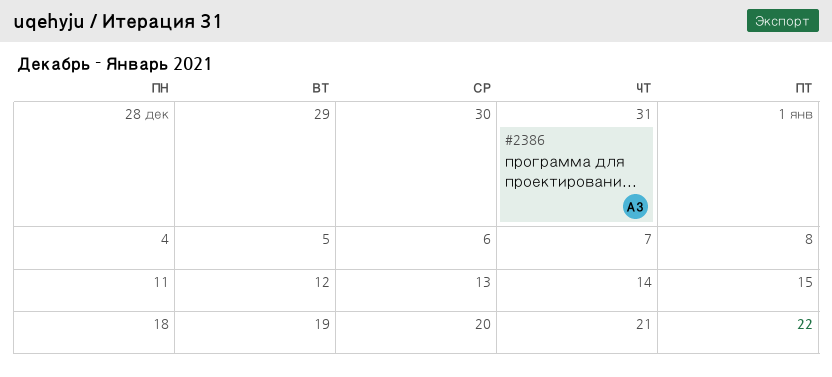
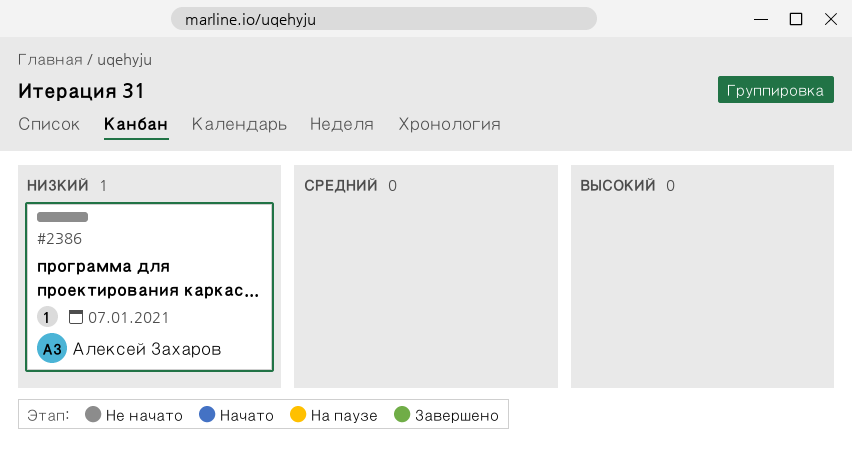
#2386, due: Dec 31 -> Jan 7

